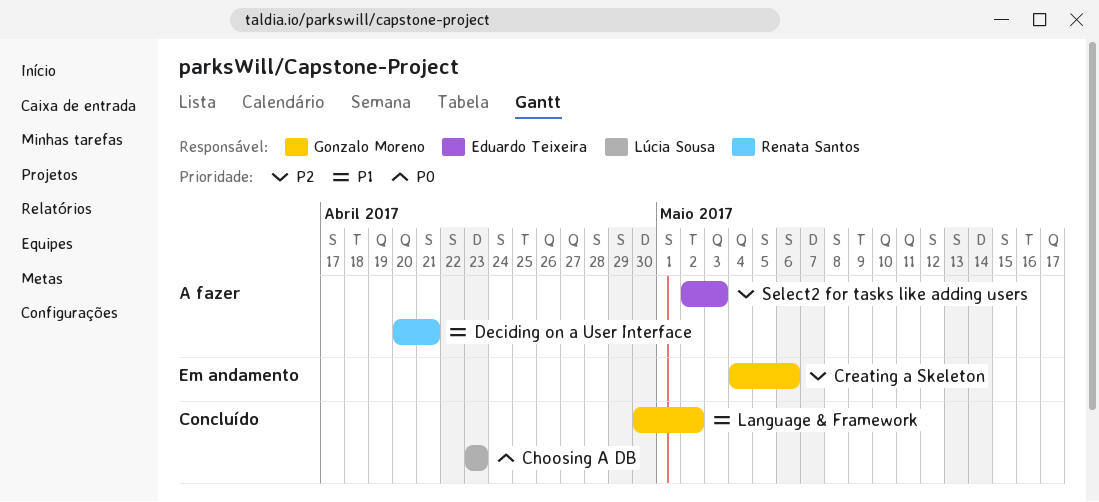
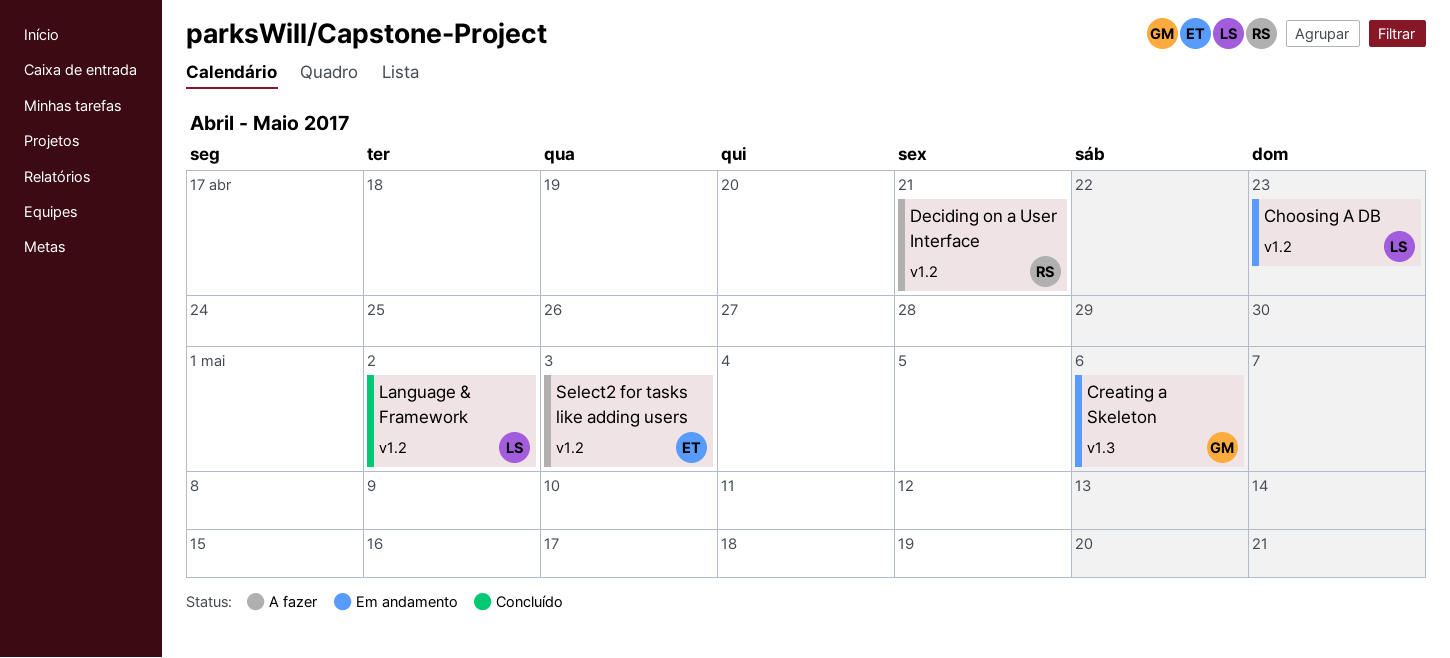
Choosing A DB, status: Concluído -> Em andamento
Language & Framework, owner: Gonzalo Moreno -> Lúcia Sousa

